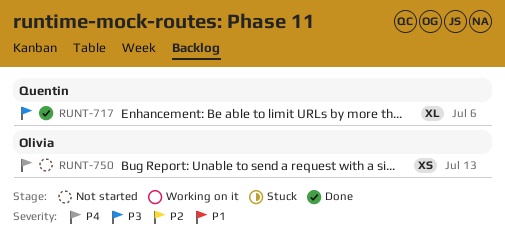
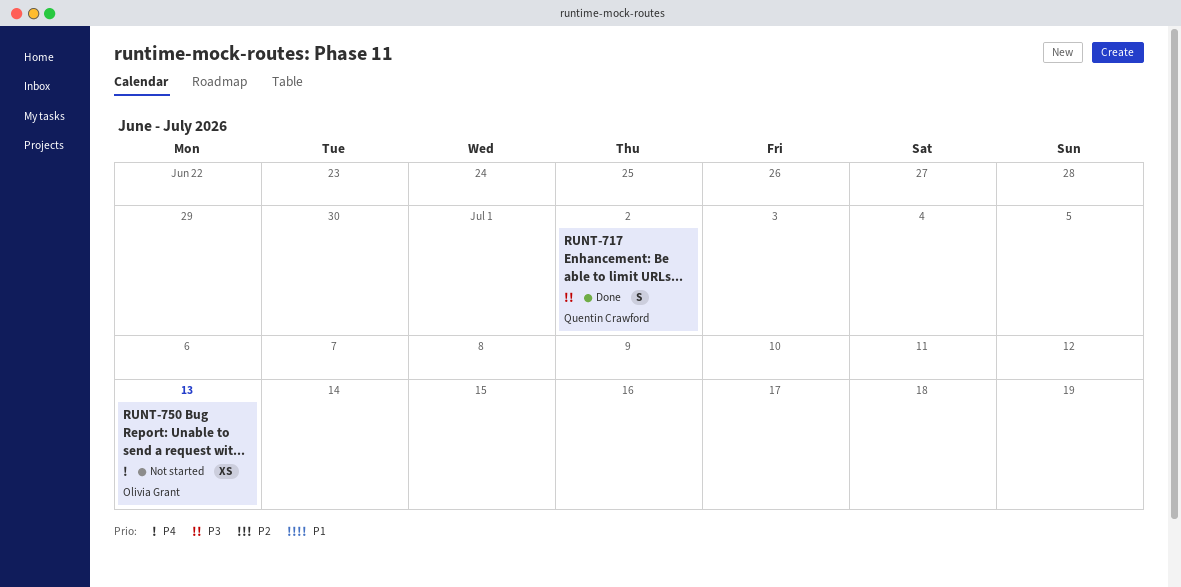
RUNT-717, estimate: XL -> S
RUNT-717, due: Jul 6 -> Jul 2

